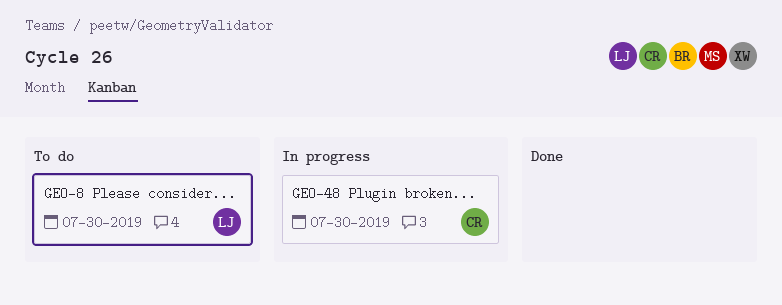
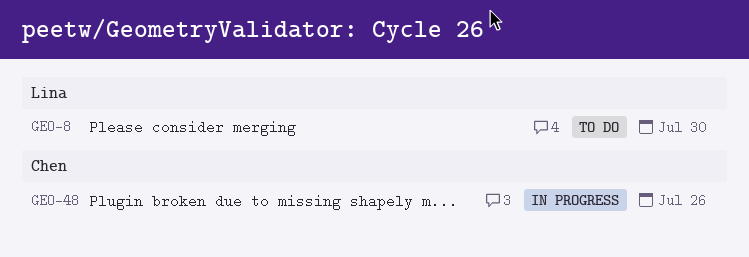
GEO-48, due: Jul 30 -> Jul 26

